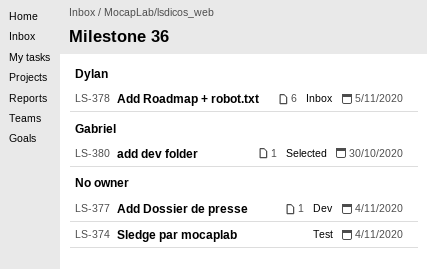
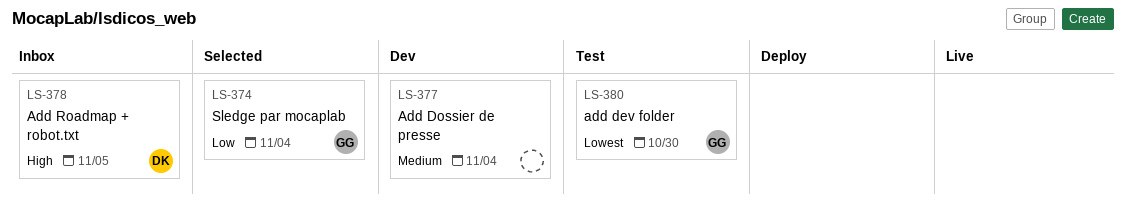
LS-374, status: Test -> Selected
LS-374, owner: none -> Gabriel
LS-380, status: Selected -> Test

